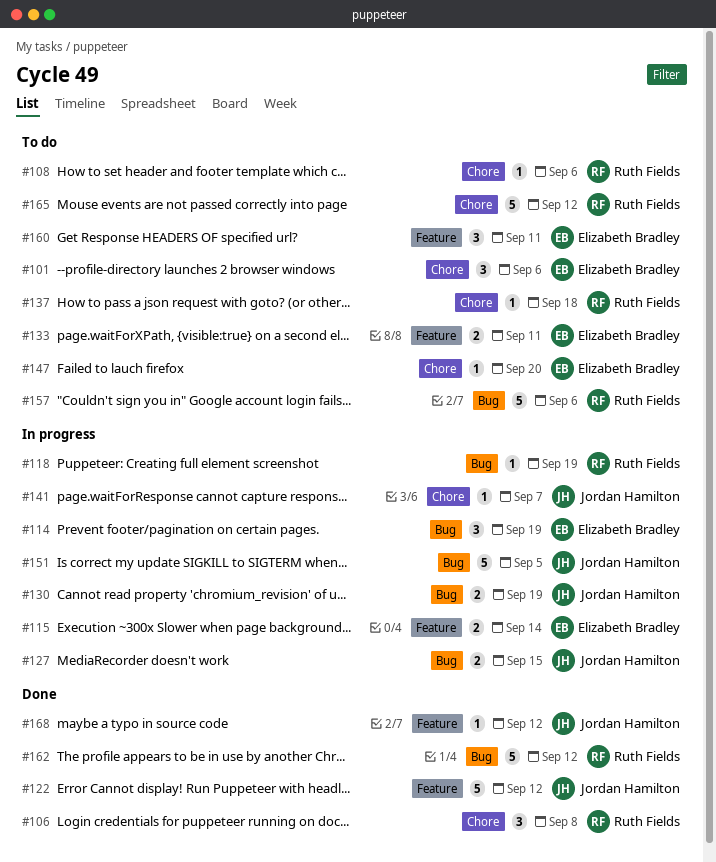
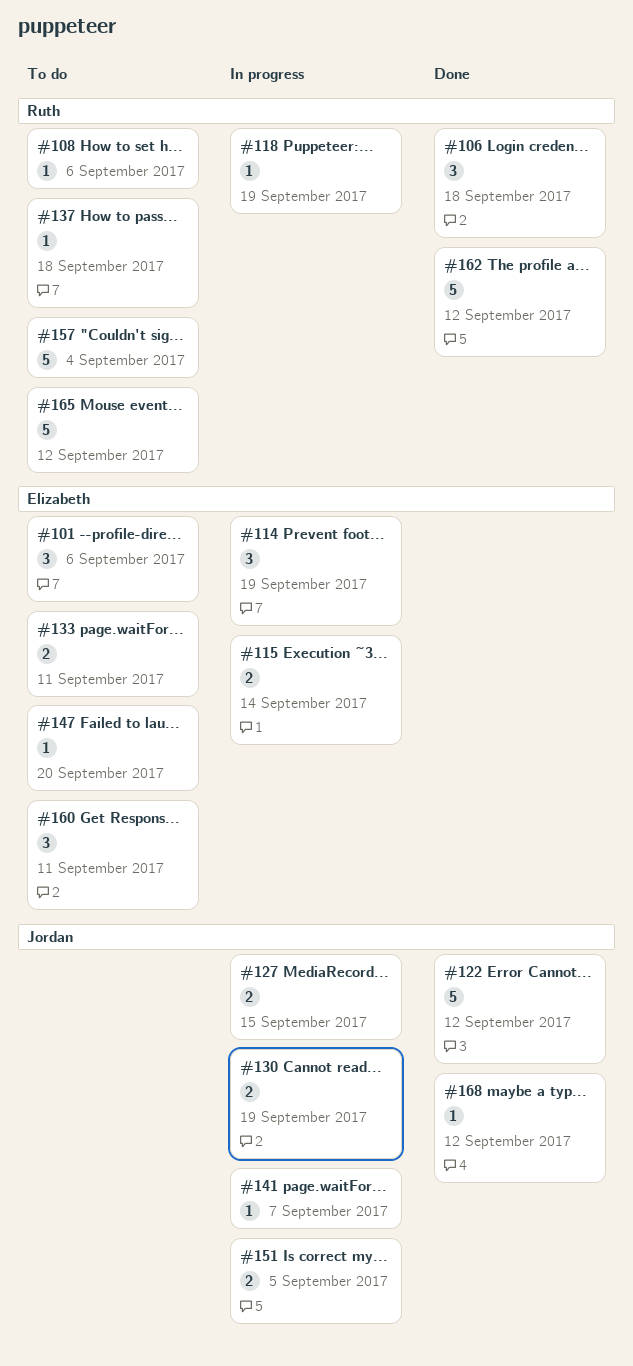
#106, due: Sep 8 -> Sep 18
#151, estimate: 5 -> 2
#157, due: Sep 6 -> Sep 4

